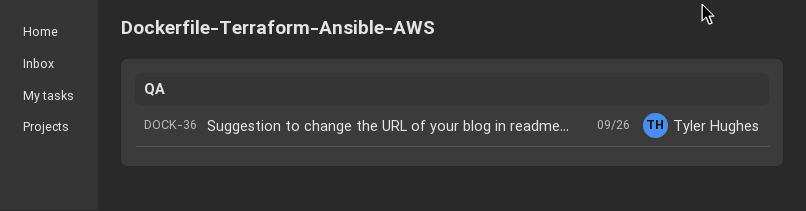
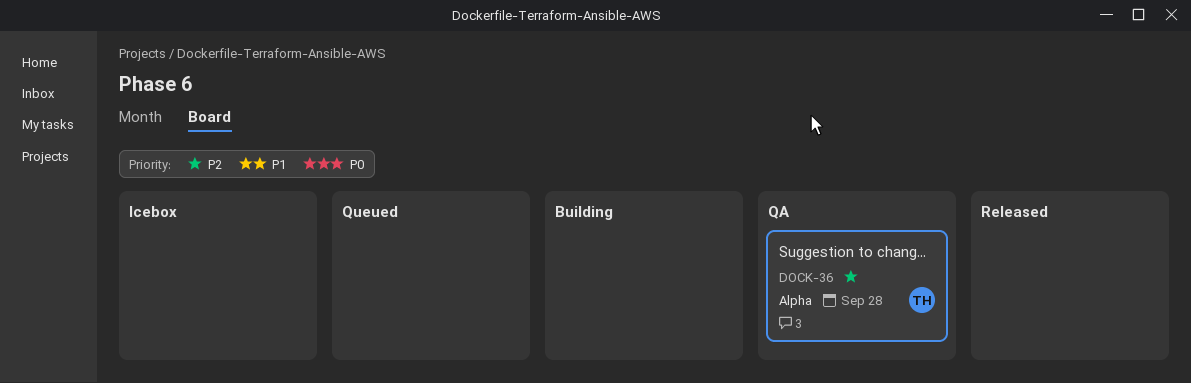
DOCK-36, due: Sep 26 -> Sep 28

